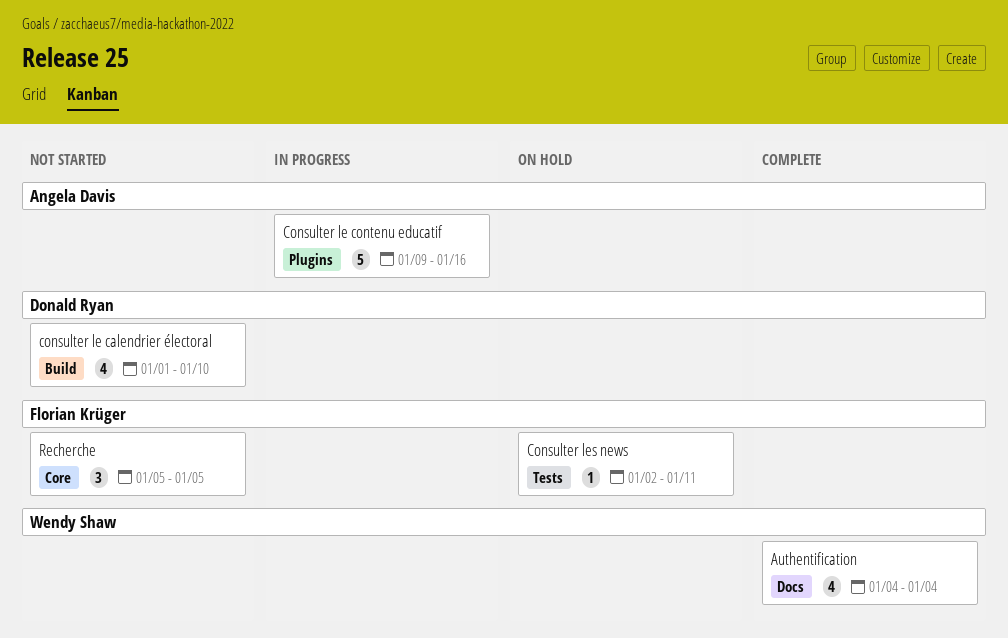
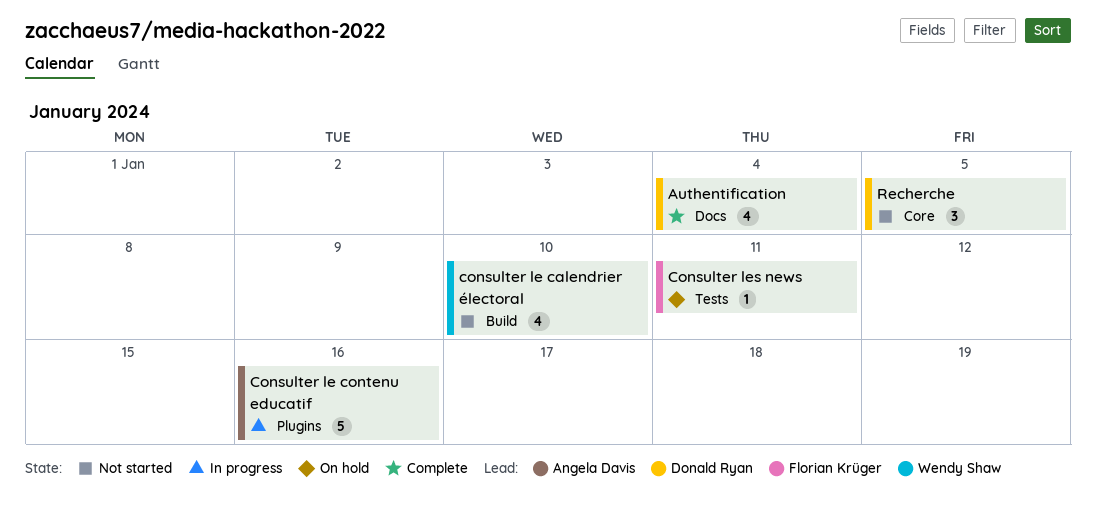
Authentification, owner: Wendy Shaw -> Donald Ryan
consulter le calendrier électoral, owner: Donald Ryan -> Wendy Shaw
Recherche, owner: Florian Krüger -> Donald Ryan

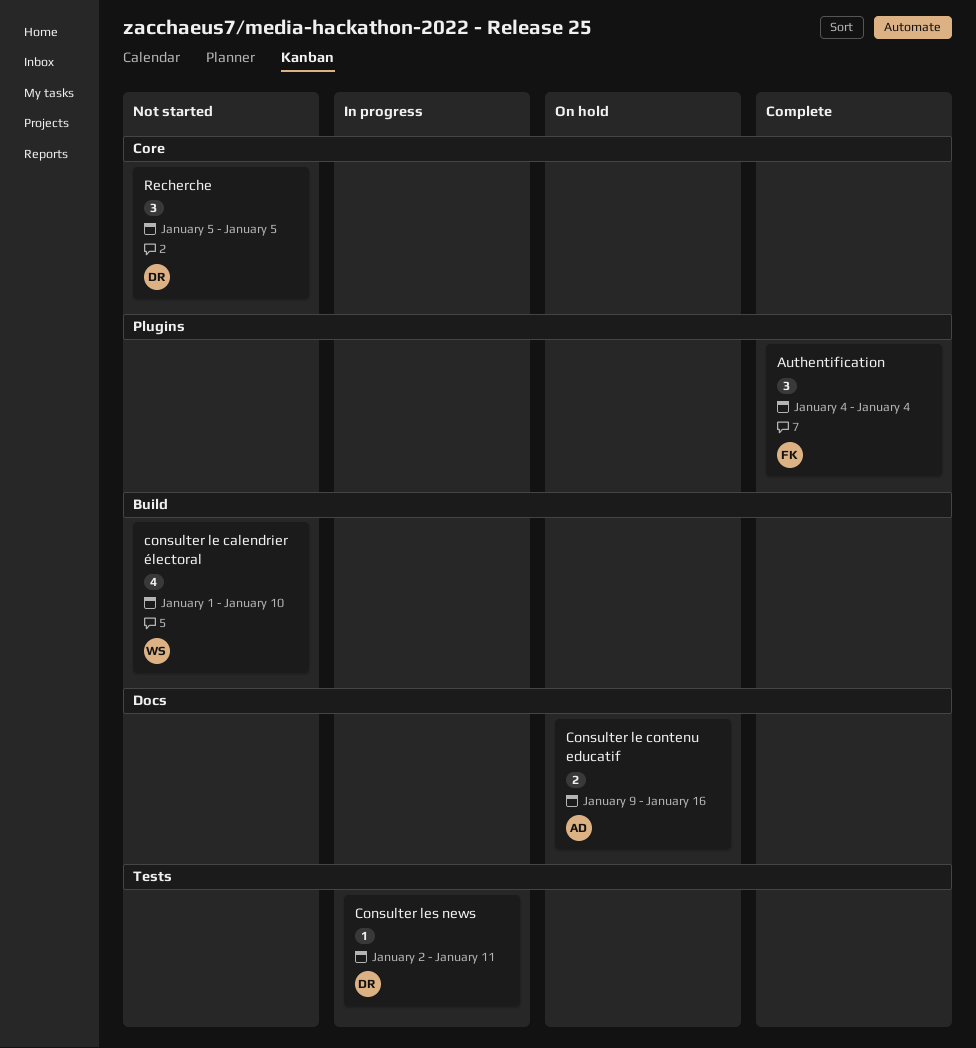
Authentification, owner: Donald Ryan -> Florian Krüger
Authentification, label: Docs -> Plugins
Authentification, estimate: 4 -> 3
Consulter le contenu educatif, status: In progress -> On hold
Consulter le contenu educatif, label: Plugins -> Docs
Consulter le contenu educatif, estimate: 5 -> 2
Consulter les news, status: On hold -> In progress
Consulter les news, owner: Florian Krüger -> Donald Ryan

